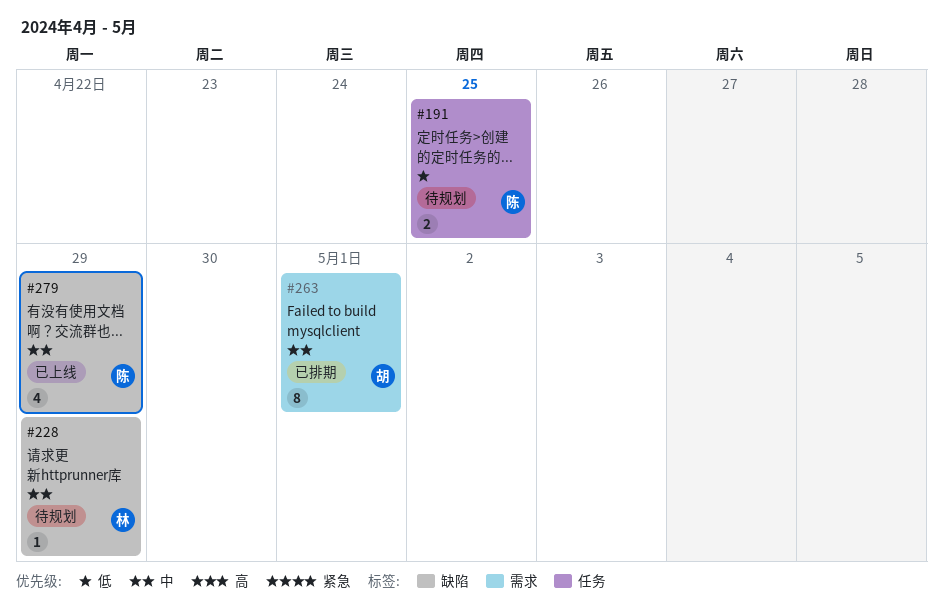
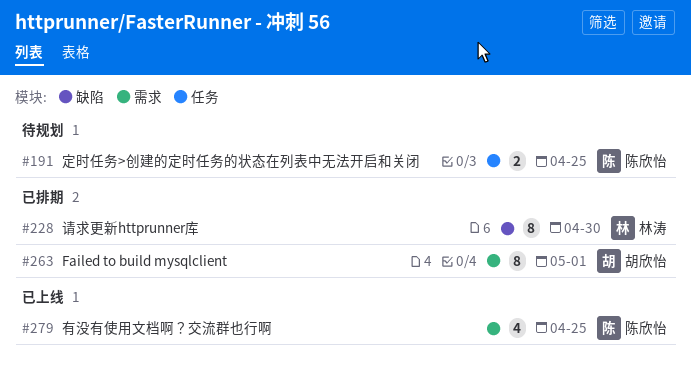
#228, status: 待规划 -> 已排期
#228, estimate: 1 -> 8
#228, due: Apr 29 -> Apr 30
#279, label: 缺陷 -> 需求
#279, due: Apr 29 -> Apr 25

